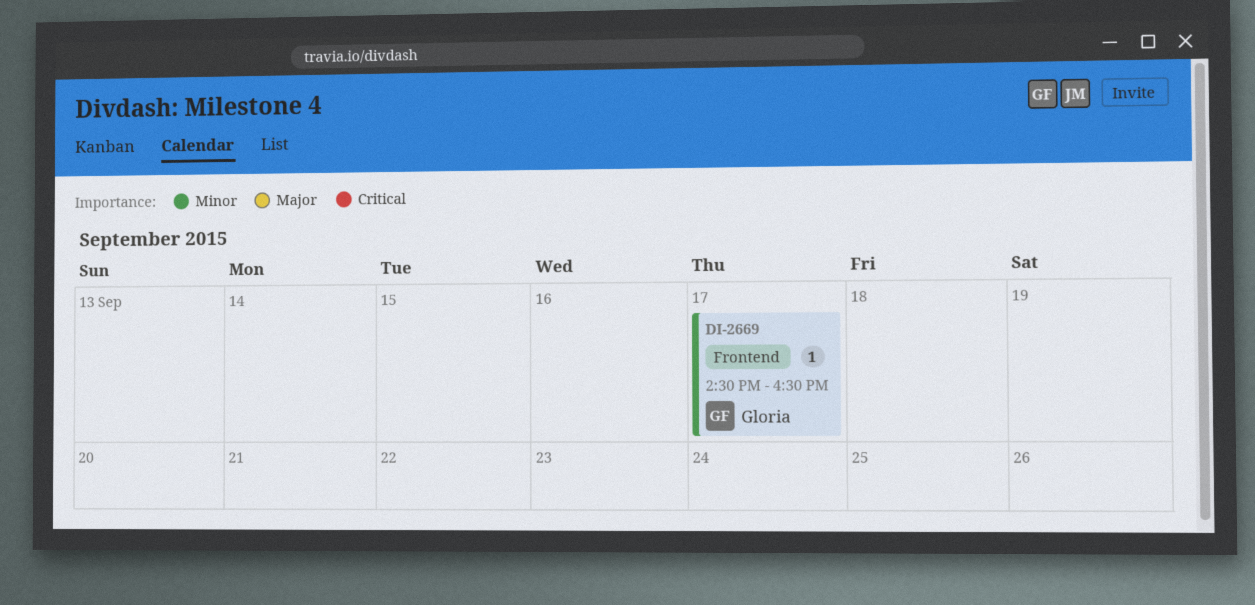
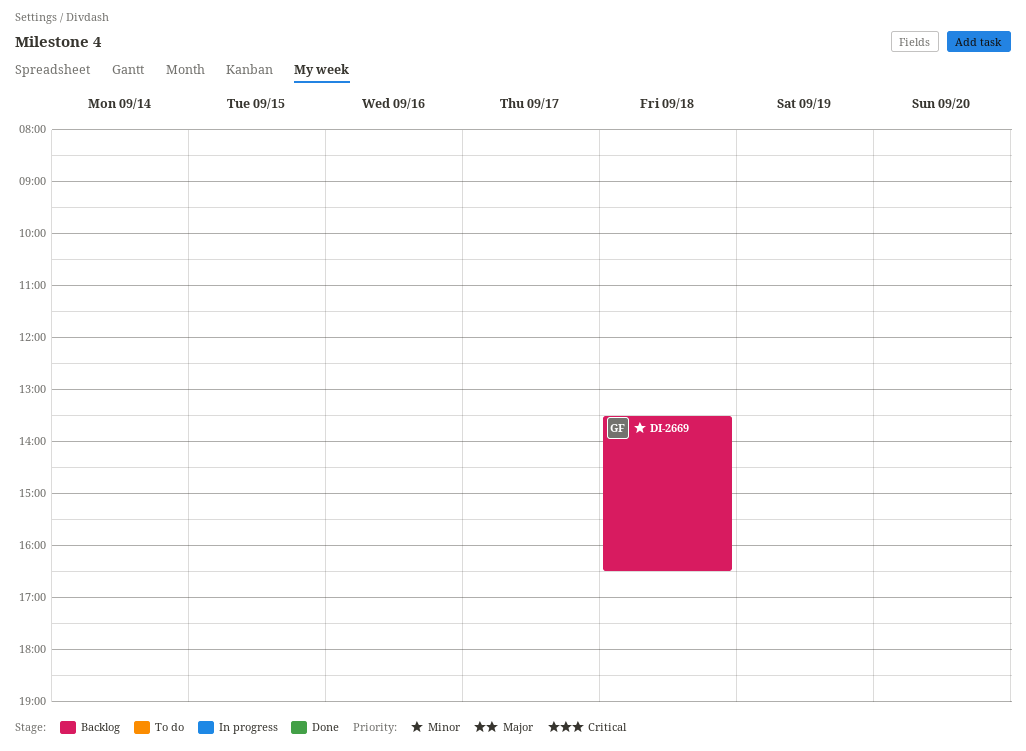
DI-2669, day: Sep 17 -> Sep 18
DI-2669, begins: 14:30 -> 13:30

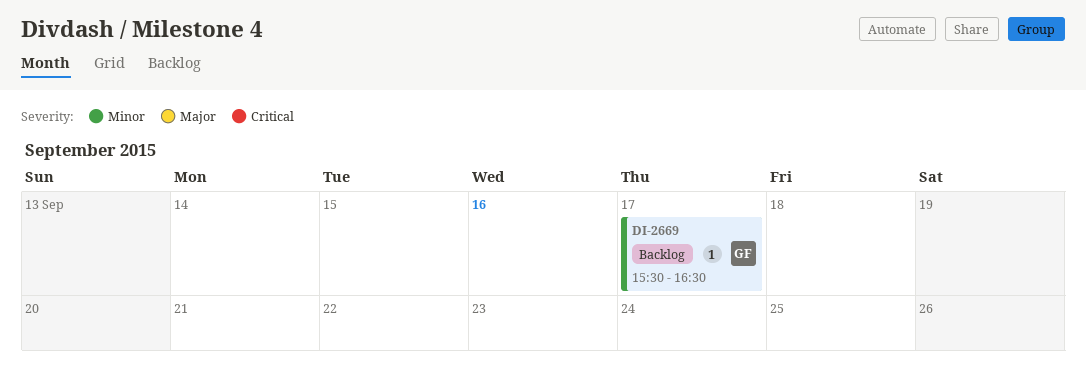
DI-2669, day: Sep 18 -> Sep 17
DI-2669, begins: 13:30 -> 15:30

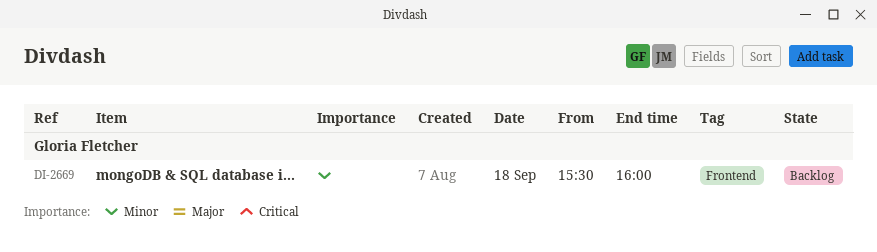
DI-2669, day: Sep 17 -> Sep 18
DI-2669, ends: 16:30 -> 16:00

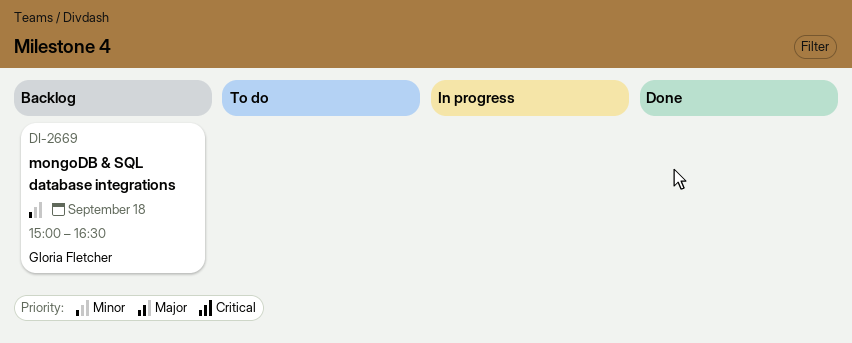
DI-2669, begins: 15:30 -> 15:00
DI-2669, ends: 16:00 -> 16:30

